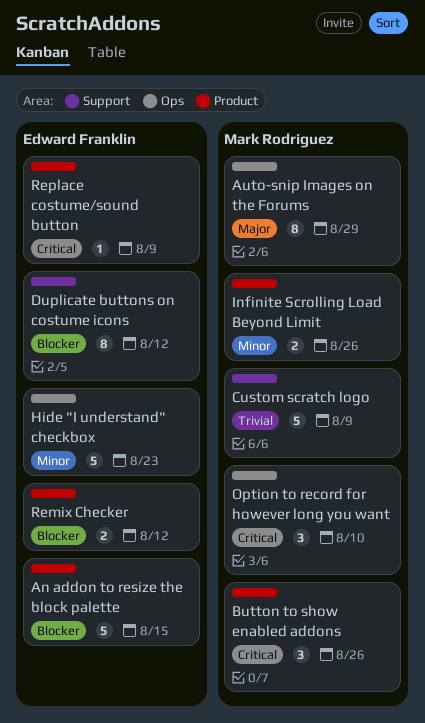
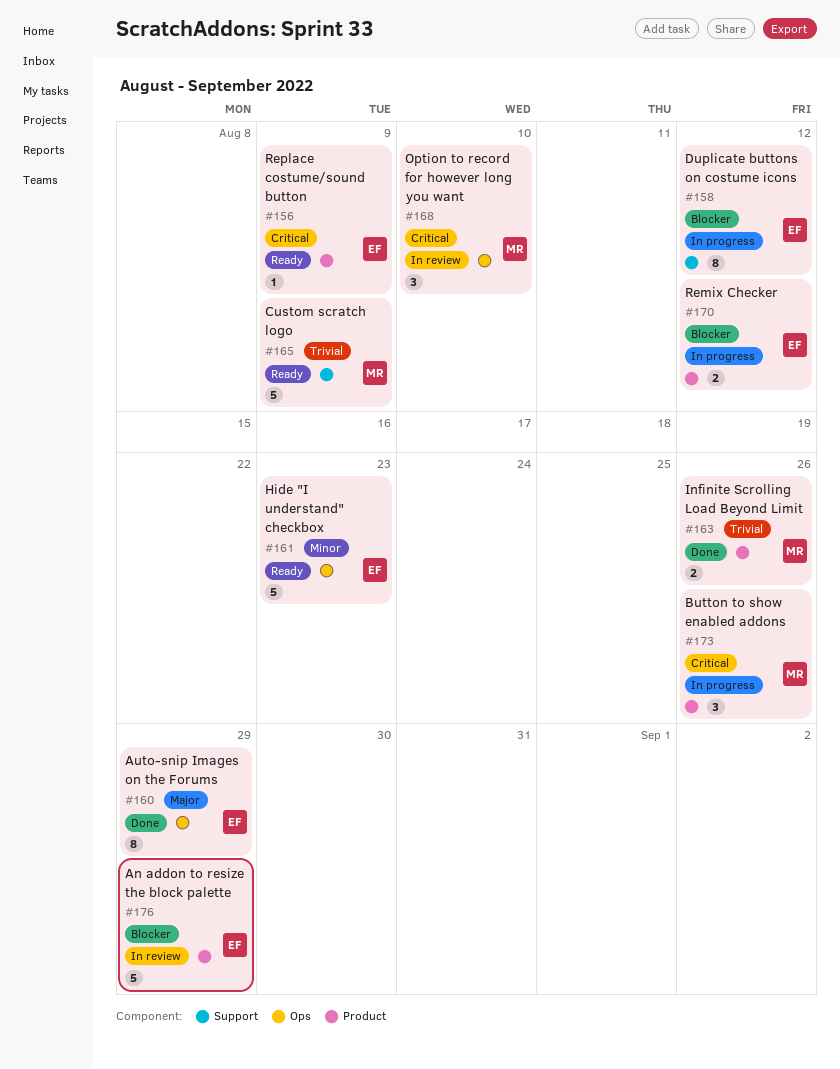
An addon to resize the block palette, due: Aug 15 -> Aug 29
Auto-snip Images on the Forums, owner: Mark Rodriguez -> Edward Franklin
Infinite Scrolling Load Beyond Limit, priority: Minor -> Trivial

